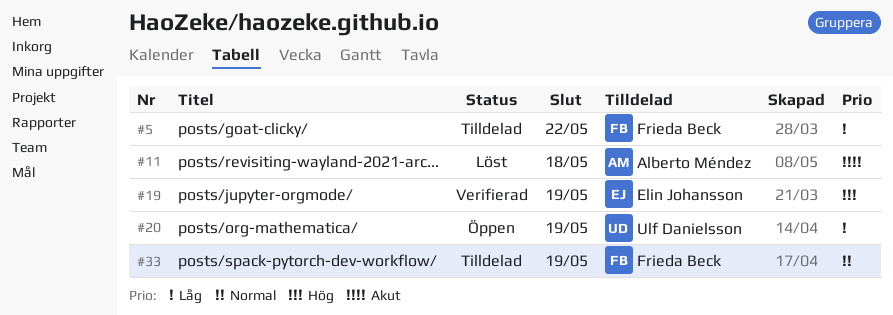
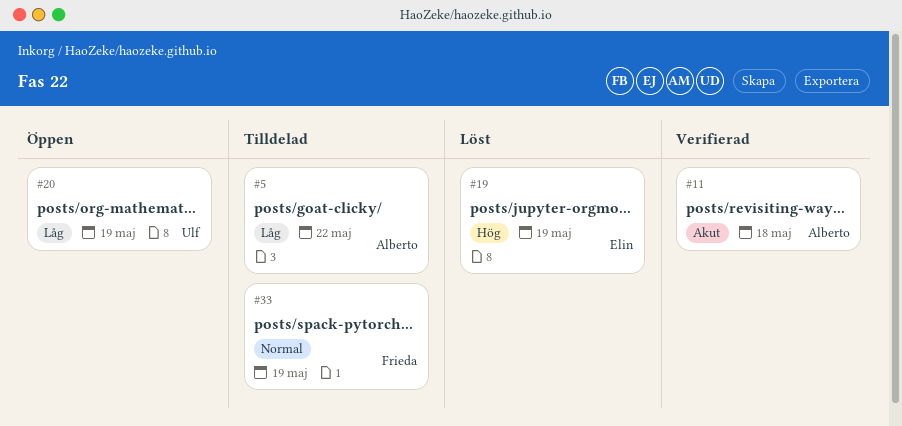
#5, owner: Frieda Beck -> Alberto Méndez
#11, status: Löst -> Verifierad
#19, status: Verifierad -> Löst

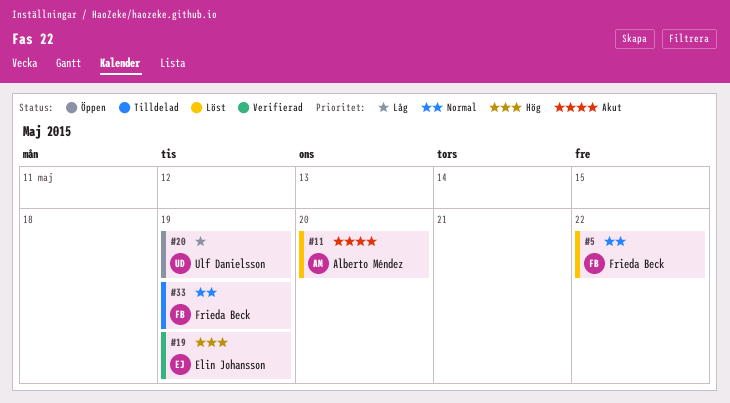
#5, status: Tilldelad -> Löst
#5, owner: Alberto Méndez -> Frieda Beck
#5, priority: Låg -> Normal
#11, status: Verifierad -> Löst
#11, due: May 18 -> May 20
#19, status: Löst -> Verifierad

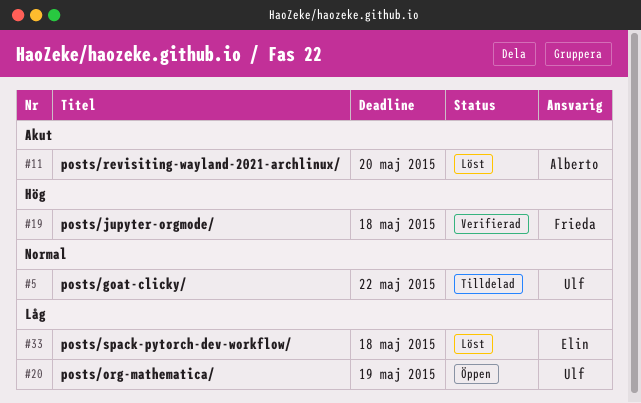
#5, status: Löst -> Tilldelad
#5, owner: Frieda Beck -> Ulf Danielsson
#19, owner: Elin Johansson -> Frieda Beck
#19, due: May 19 -> May 18
#33, status: Tilldelad -> Löst
#33, owner: Frieda Beck -> Elin Johansson
#33, priority: Normal -> Låg
#33, due: May 19 -> May 18

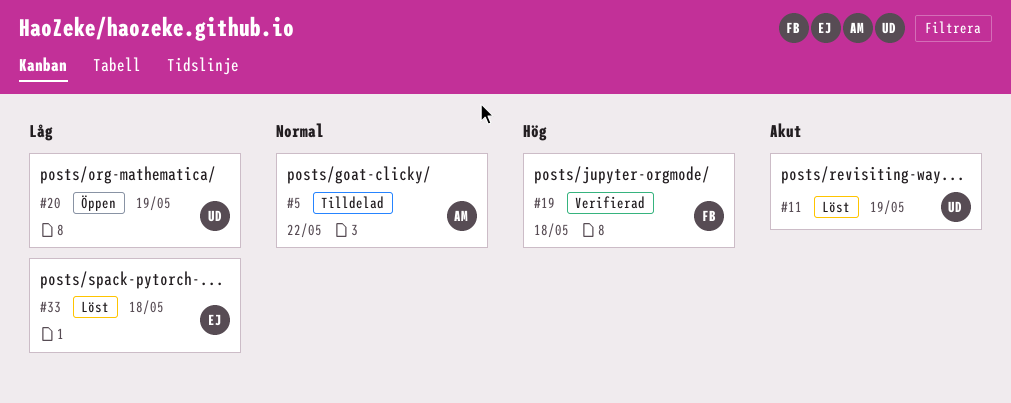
#5, owner: Ulf -> Alberto
#11, owner: Alberto -> Ulf
#11, due: May 20 -> May 19

